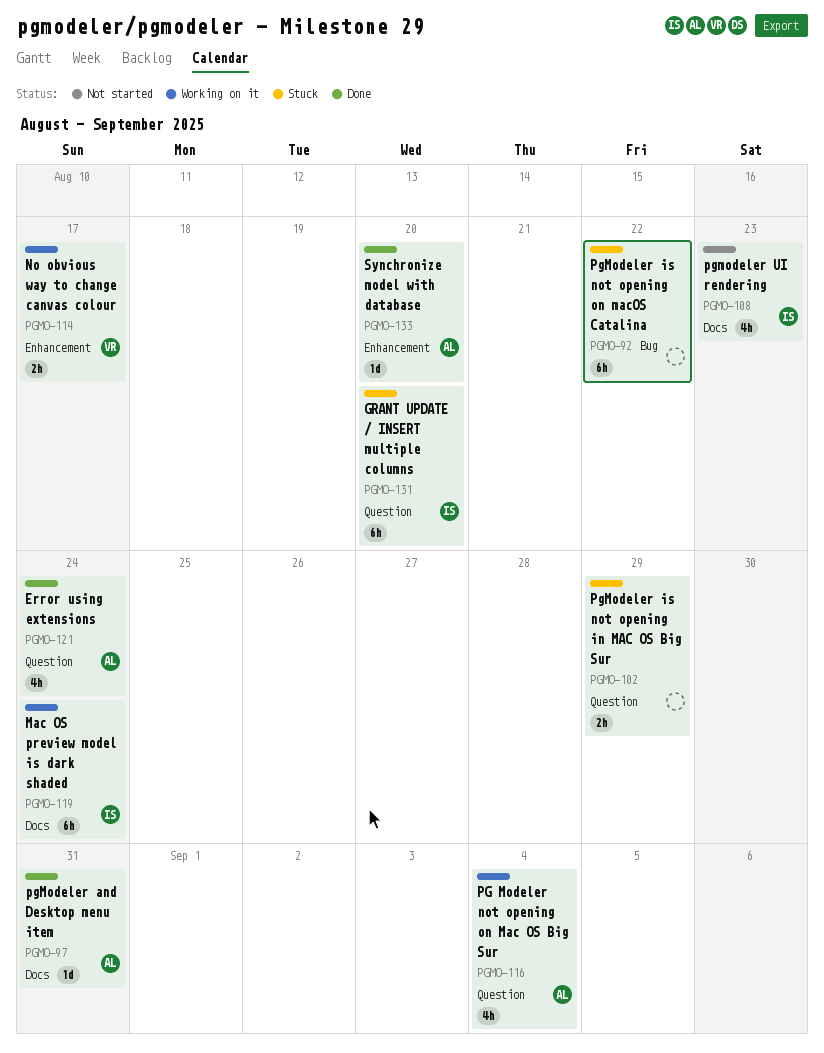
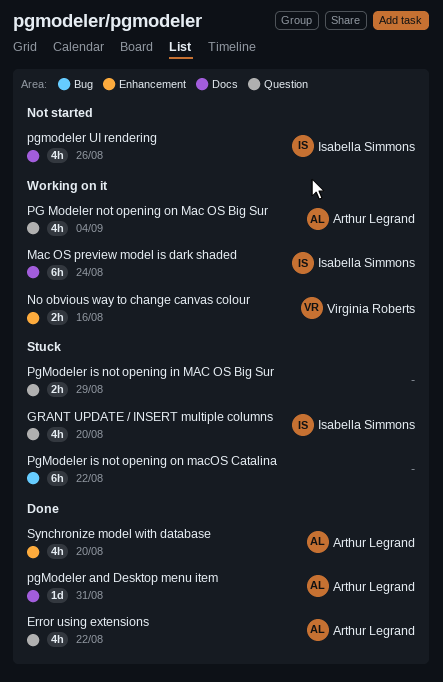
Error using extensions, due: Aug 24 -> Aug 22
GRANT UPDATE / INSERT multiple columns, estimate: 6h -> 4h
No obvious way to change canvas colour, due: Aug 17 -> Aug 16
pgmodeler UI rendering, due: Aug 23 -> Aug 26
Synchronize model with database, estimate: 1d -> 4h

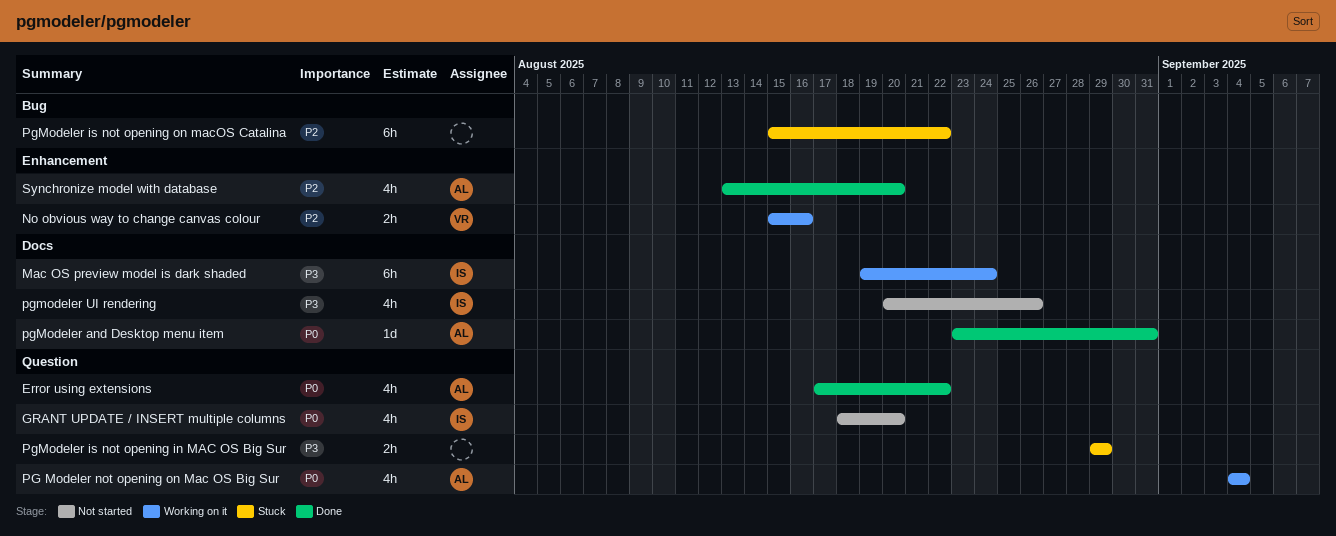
GRANT UPDATE / INSERT multiple columns, status: Stuck -> Not started

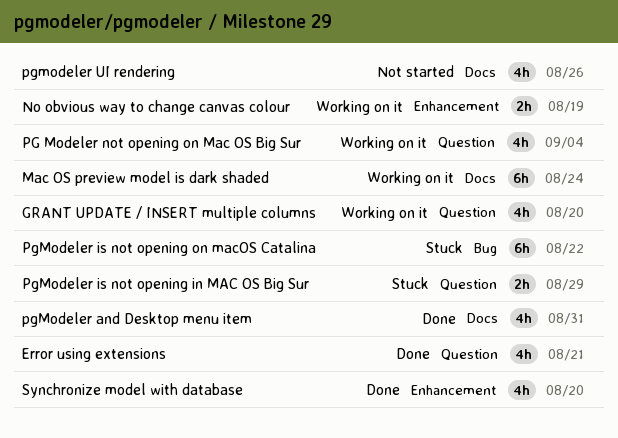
Error using extensions, due: Aug 22 -> Aug 21
GRANT UPDATE / INSERT multiple columns, status: Not started -> Working on it
No obvious way to change canvas colour, due: Aug 16 -> Aug 19
pgModeler and Desktop menu item, estimate: 1d -> 4h

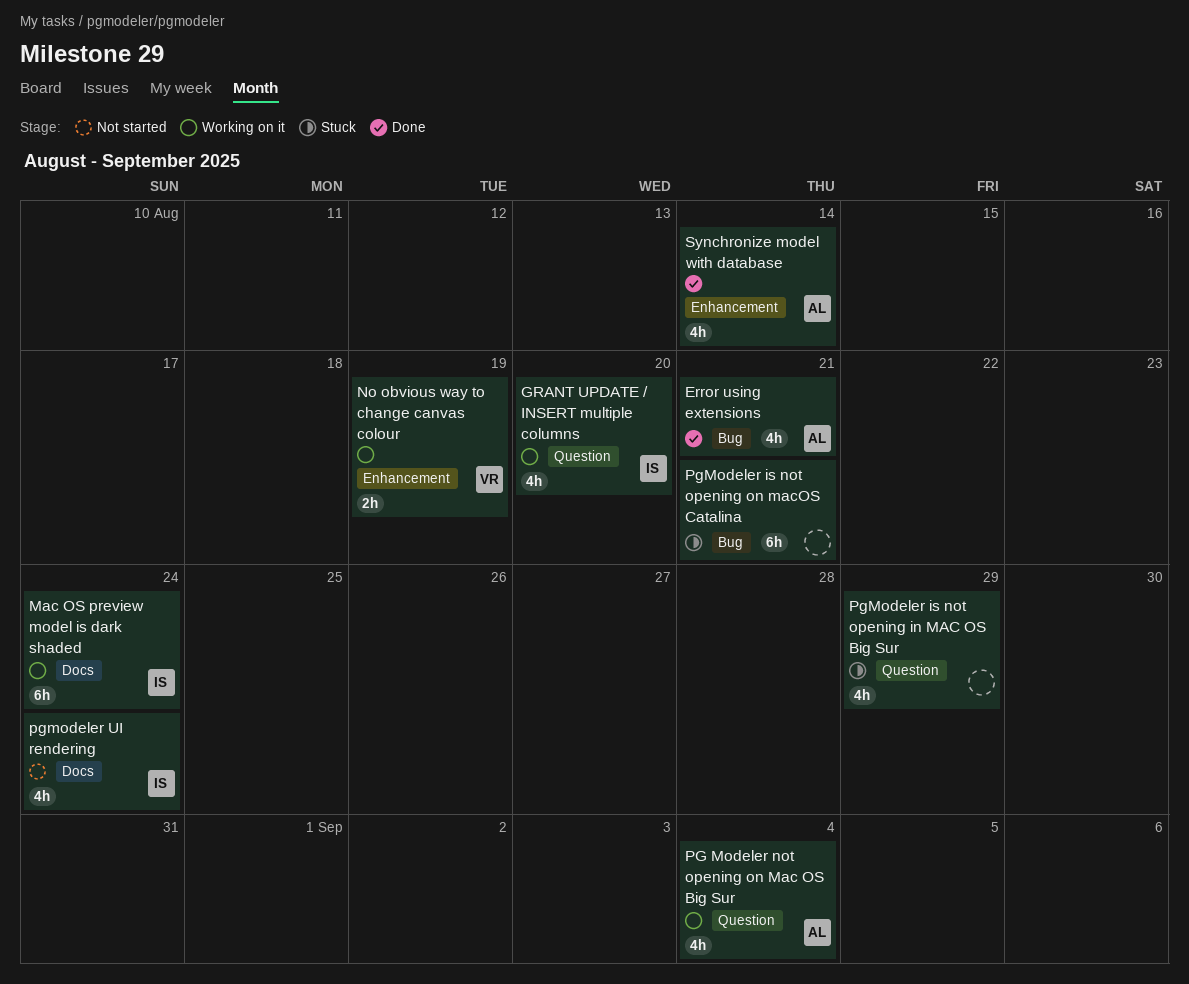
Error using extensions, label: Question -> Bug
pgModeler and Desktop menu item: present -> none
PgModeler is not opening in MAC OS Big Sur, estimate: 2h -> 4h
PgModeler is not opening on macOS Catalina, due: Aug 22 -> Aug 21
pgmodeler UI rendering, due: Aug 26 -> Aug 24
Synchronize model with database, due: Aug 20 -> Aug 14

